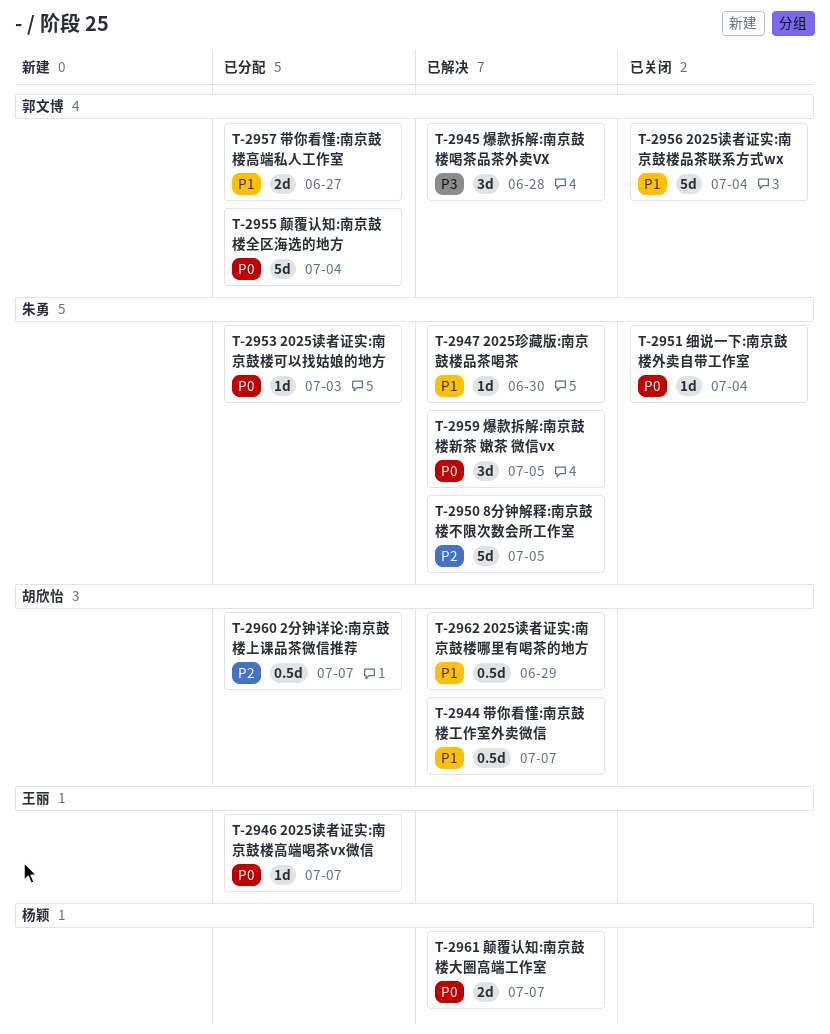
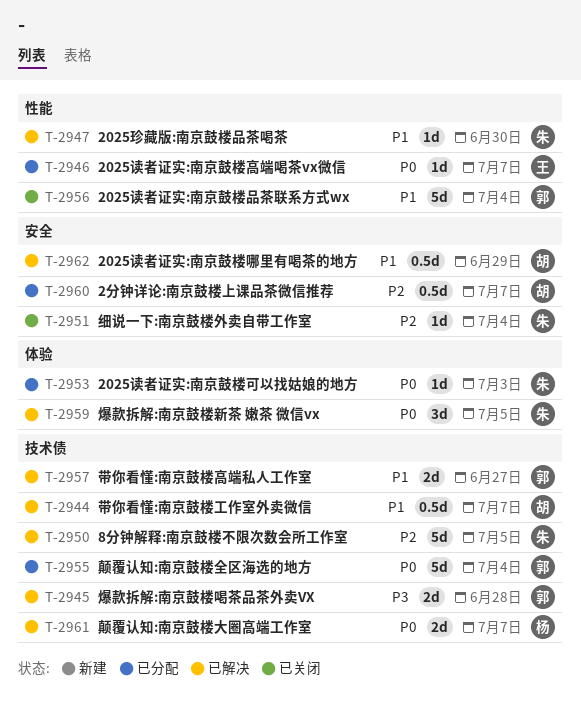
T-2945, estimate: 3d -> 2d
T-2951, priority: P0 -> P2
T-2957, status: 已分配 -> 已解决

